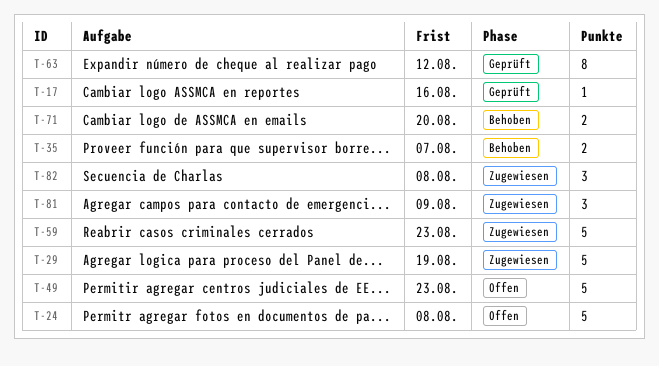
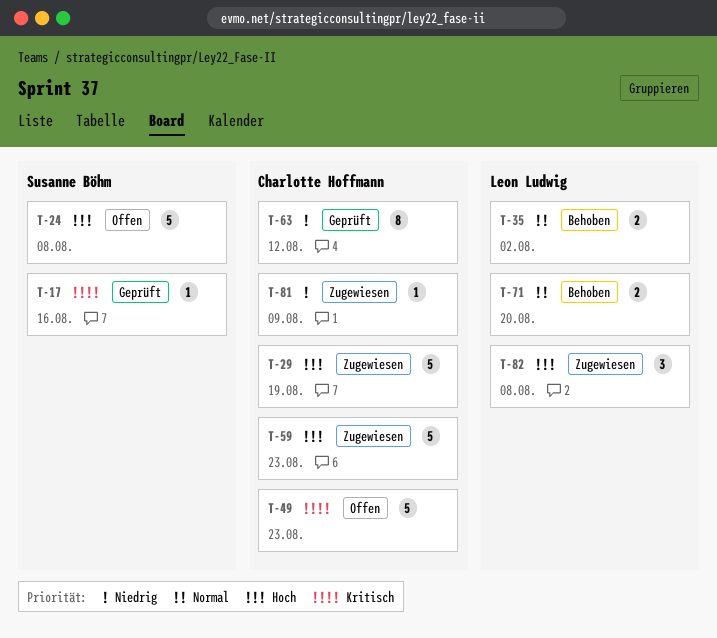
T-35, due: Aug 7 -> Aug 2
T-81, estimate: 3 -> 1

